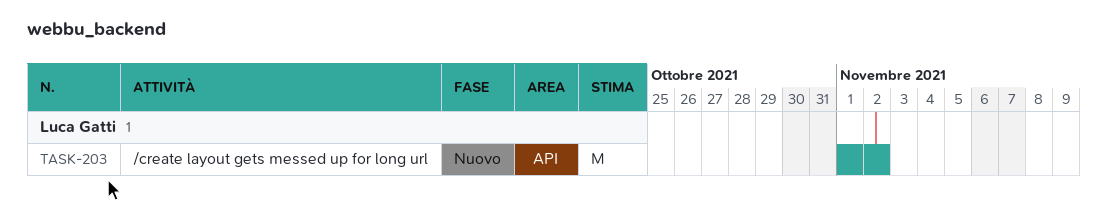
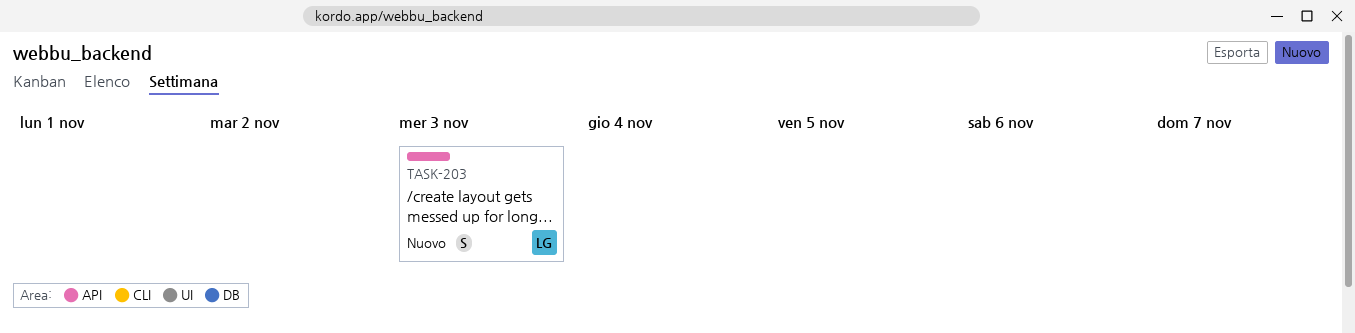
TASK-203, estimate: M -> S
TASK-203, due: Nov 2 -> Nov 3

